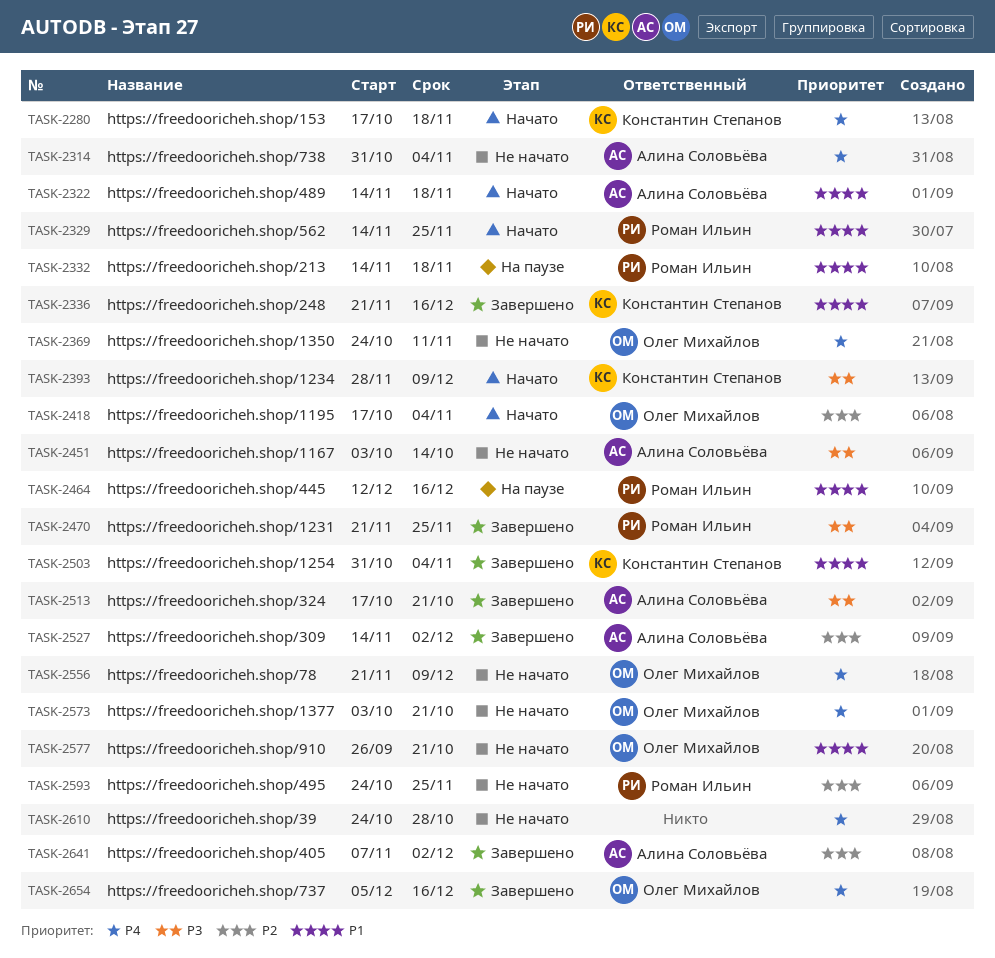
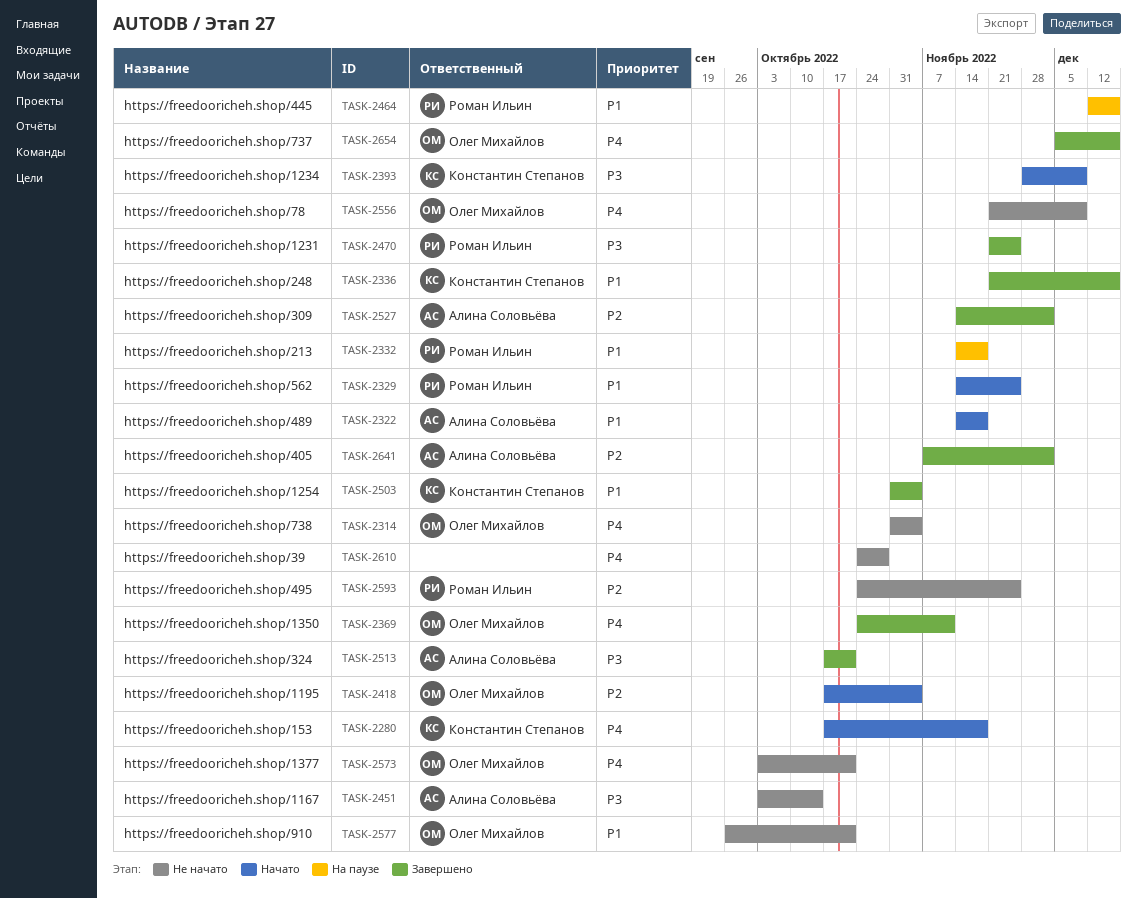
TASK-2314, owner: Алина Соловьёва -> Олег Михайлов
TASK-2369, status: Не начато -> Завершено

